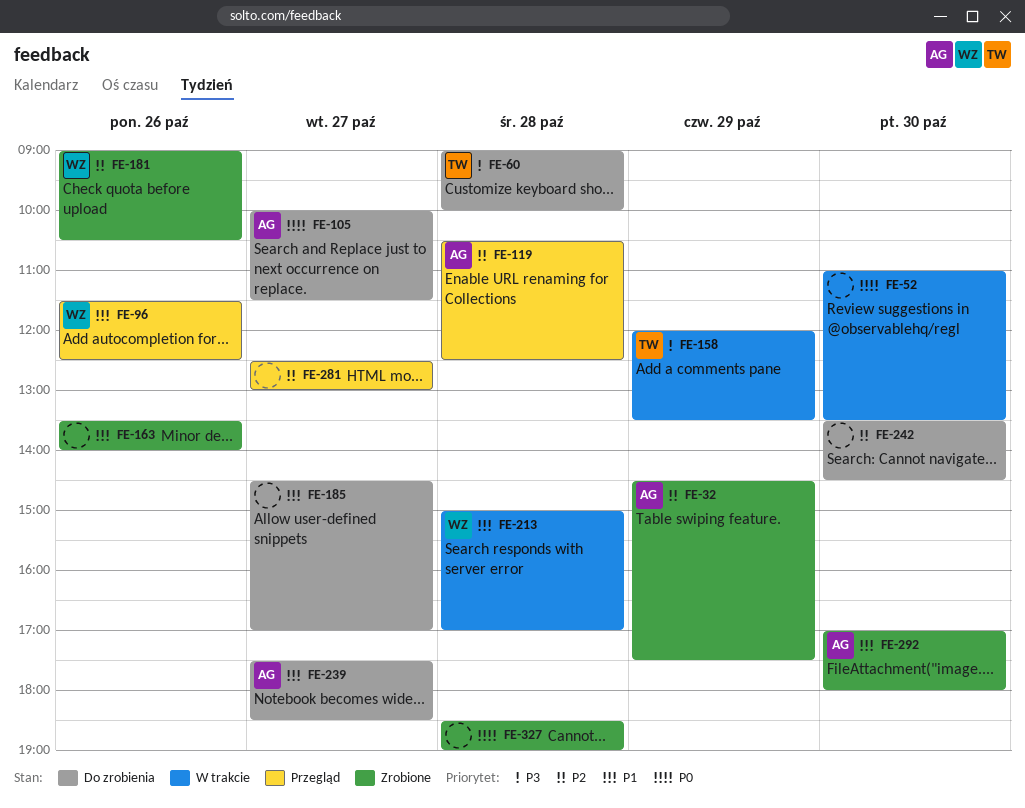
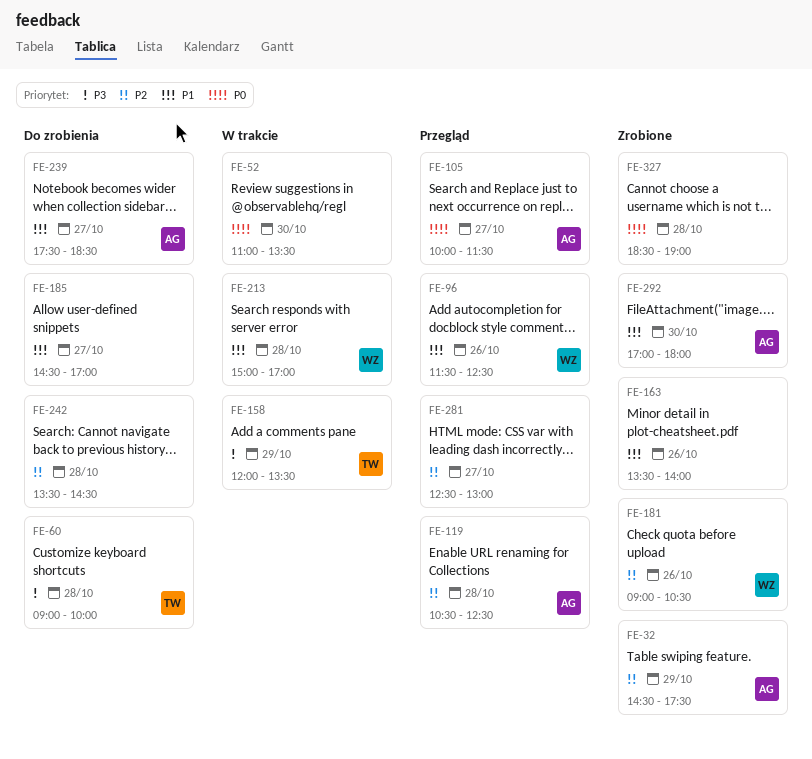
FE-105, status: Do zrobienia -> Przegląd
FE-242, day: Oct 30 -> Oct 28

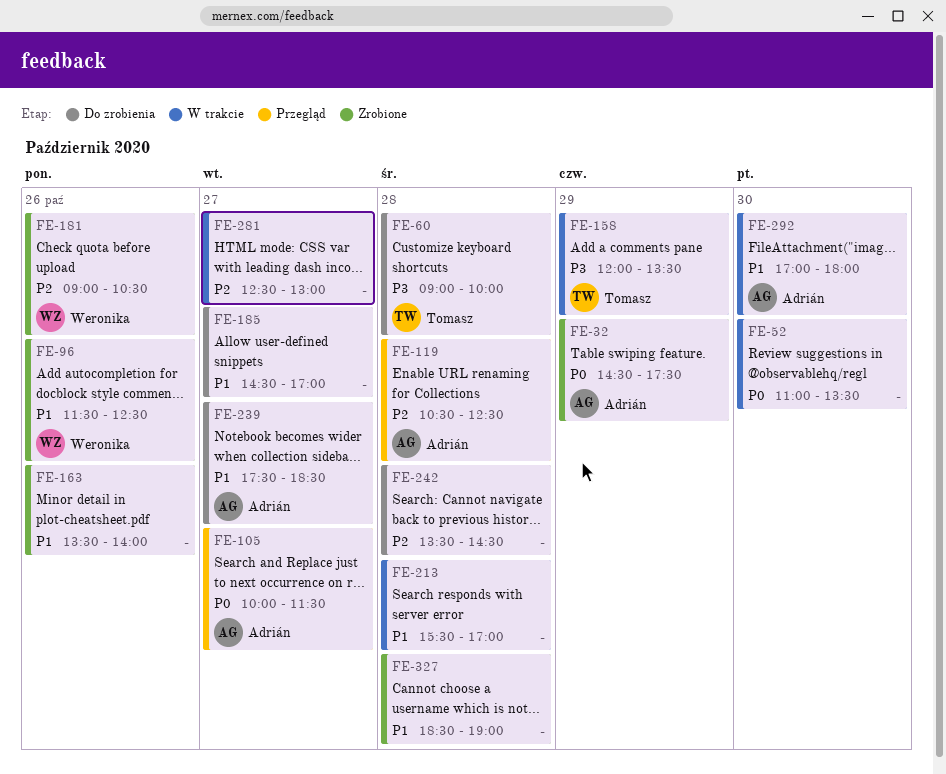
FE-32, priority: P2 -> P0
FE-96, status: Przegląd -> Zrobione
FE-213, owner: Weronika -> none
FE-213, begins: 15:00 -> 15:30
FE-281, status: Przegląd -> W trakcie
FE-292, status: Zrobione -> W trakcie
FE-327, priority: P0 -> P1

